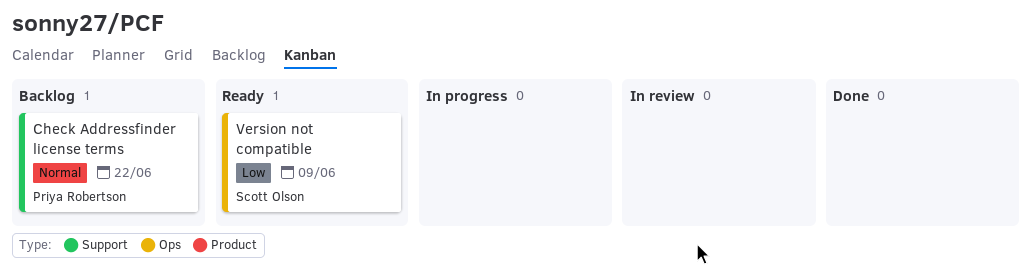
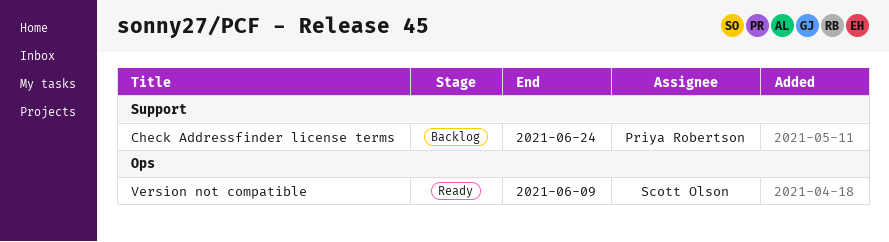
Check Addressfinder license terms, due: Jun 22 -> Jun 24

